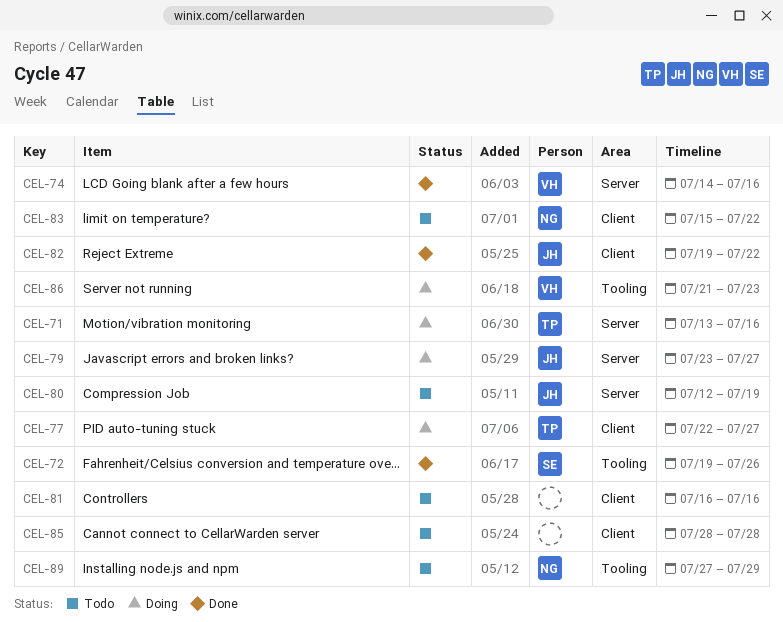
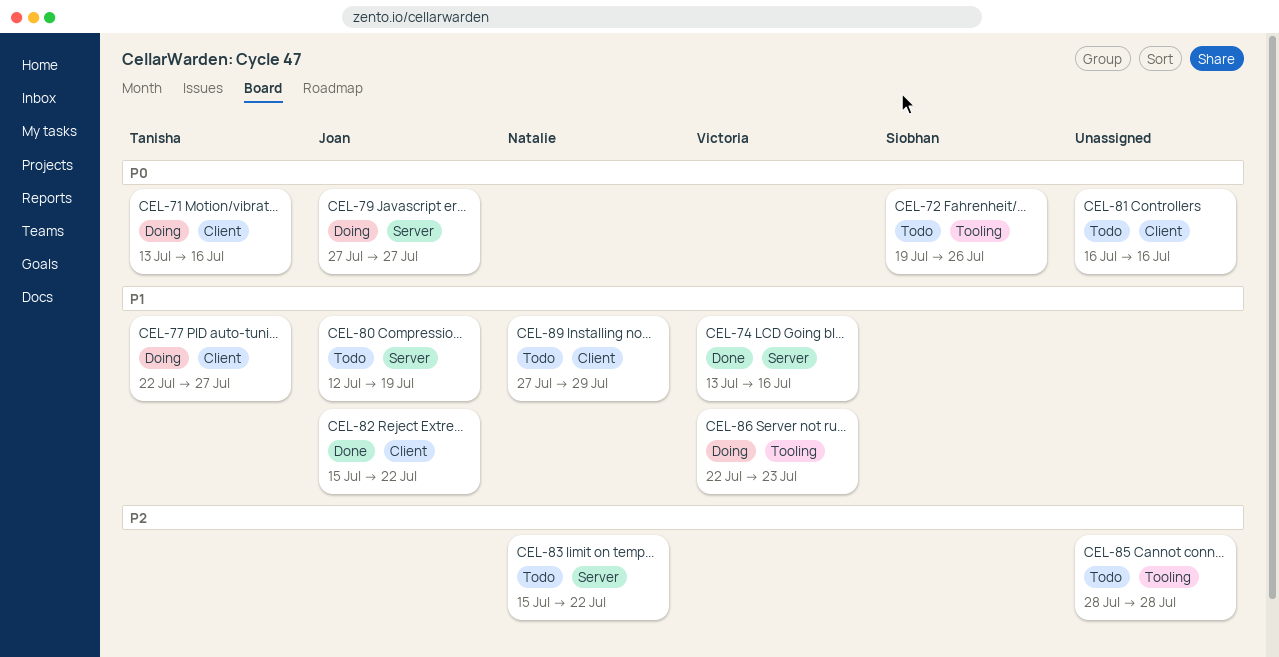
CEL-71, label: Server -> Client
CEL-72, status: Done -> Todo
CEL-74, start: Jul 14 -> Jul 13
CEL-79, start: Jul 23 -> Jul 27
CEL-82, start: Jul 19 -> Jul 15
CEL-83, label: Client -> Server
CEL-85, label: Client -> Tooling
CEL-86, start: Jul 21 -> Jul 22
CEL-89, label: Tooling -> Client

